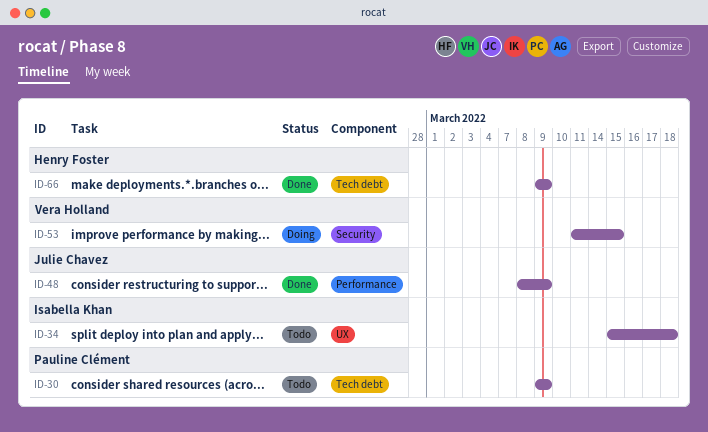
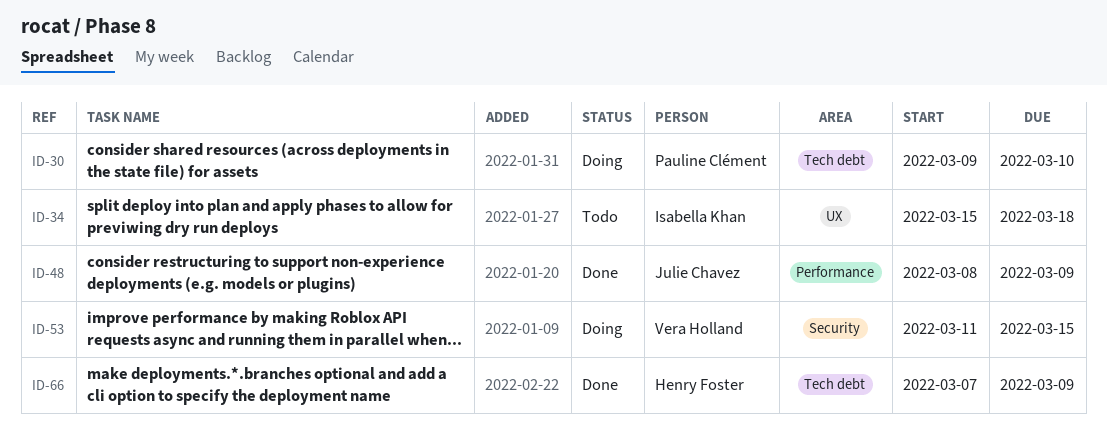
ID-30, status: Todo -> Doing
ID-30, due: Mar 9 -> Mar 10
ID-66, start: Mar 9 -> Mar 7

